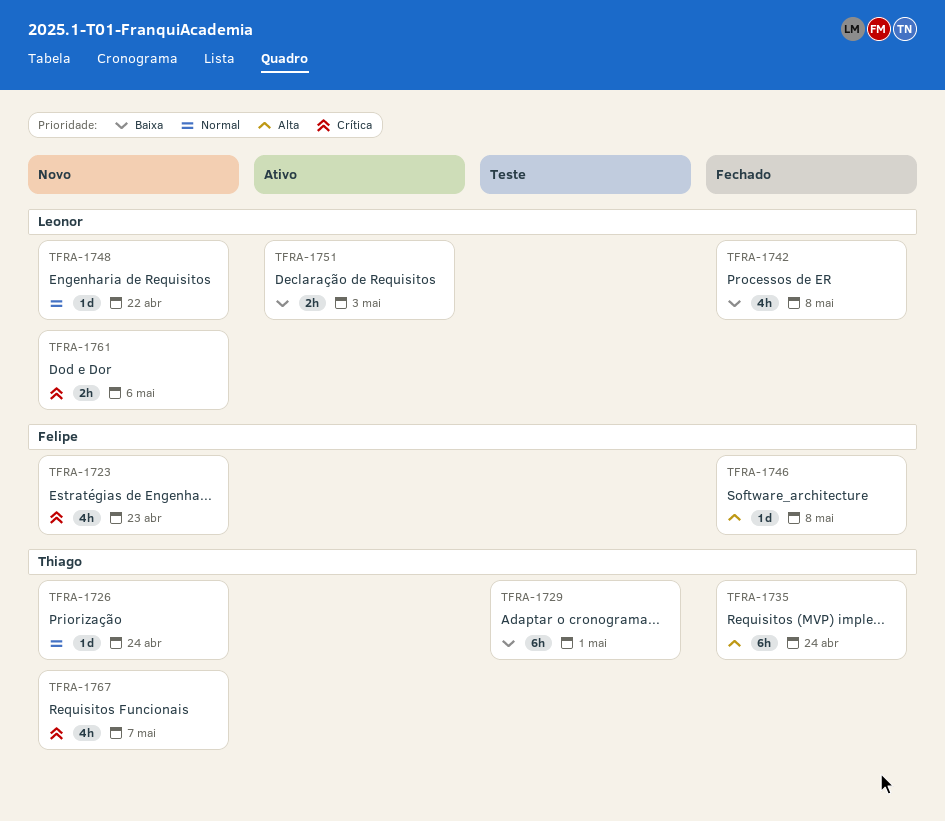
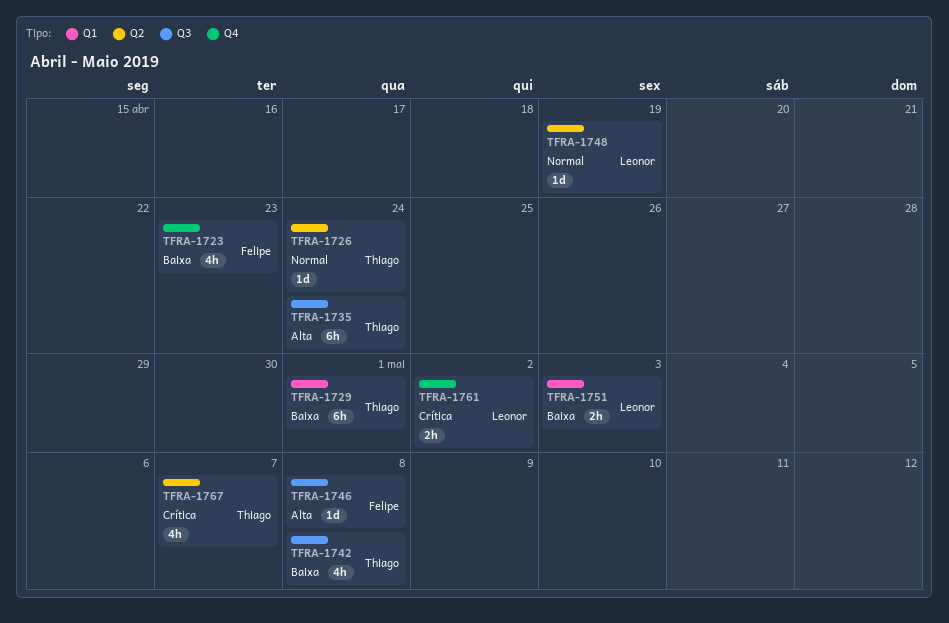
TFRA-1723, priority: Crítica -> Baixa
TFRA-1742, owner: Leonor -> Thiago
TFRA-1748, due: Apr 22 -> Apr 19
TFRA-1761, due: May 6 -> May 2

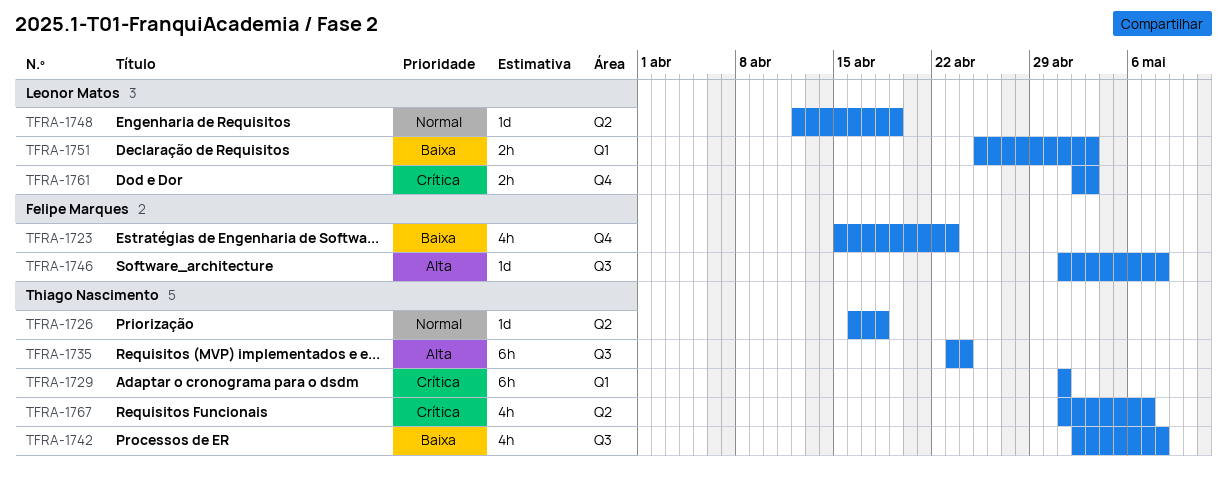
TFRA-1726, due: Apr 24 -> Apr 18
TFRA-1729, priority: Baixa -> Crítica
TFRA-1761, due: May 2 -> May 3

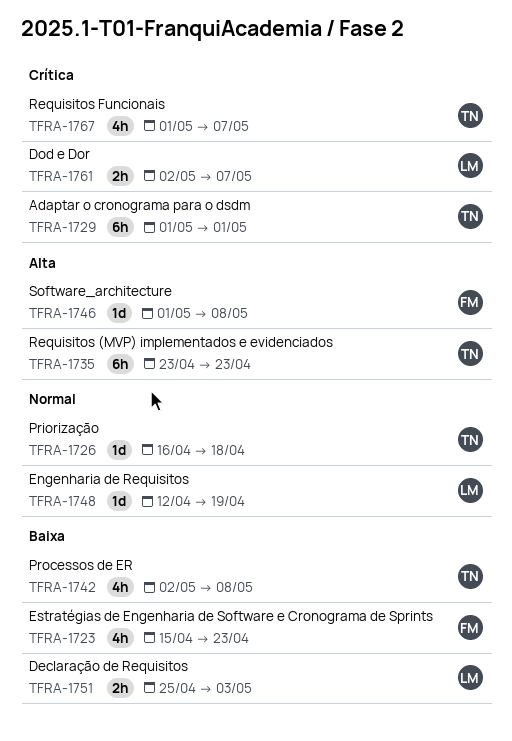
TFRA-1735, due: Apr 24 -> Apr 23
TFRA-1761, due: May 3 -> May 7

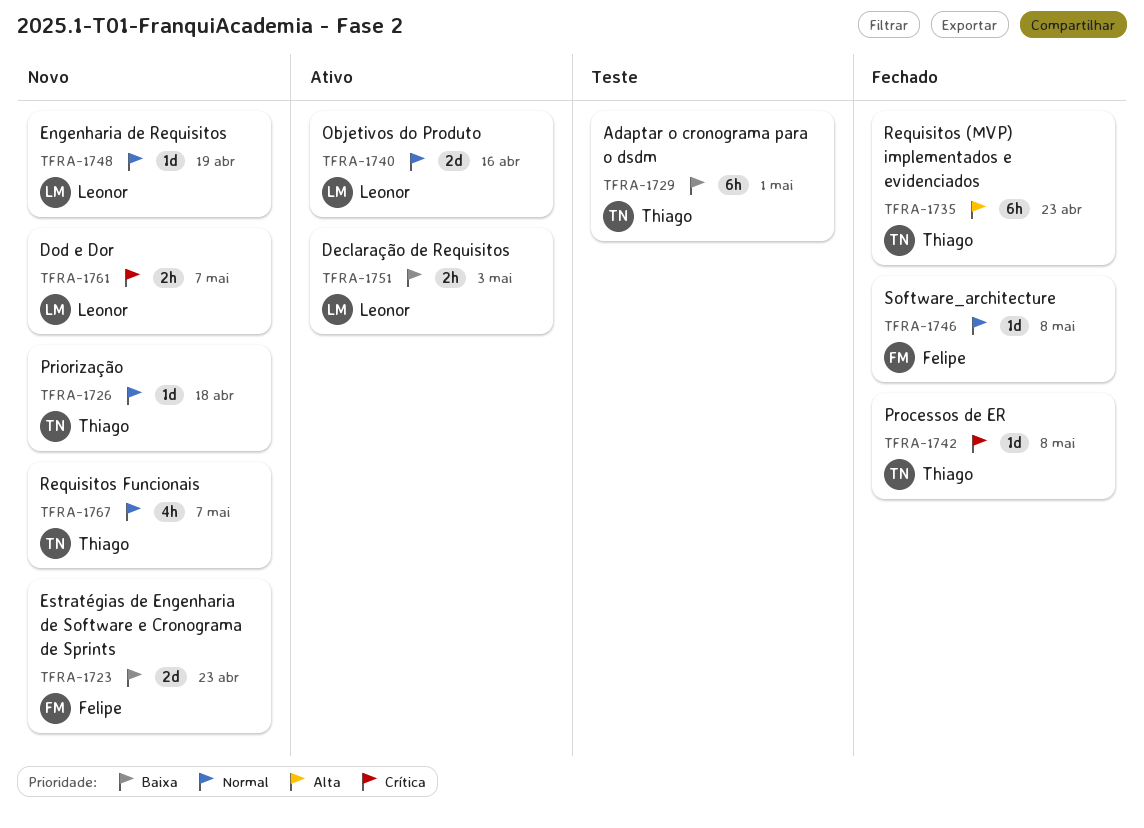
TFRA-1723, estimate: 4h -> 2d
TFRA-1729, priority: Crítica -> Baixa
TFRA-1740: none -> present
TFRA-1742, priority: Baixa -> Crítica
TFRA-1742, estimate: 4h -> 1d
TFRA-1746, priority: Alta -> Normal
TFRA-1767, priority: Crítica -> Normal

